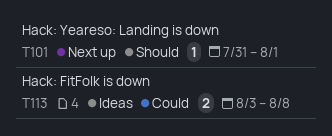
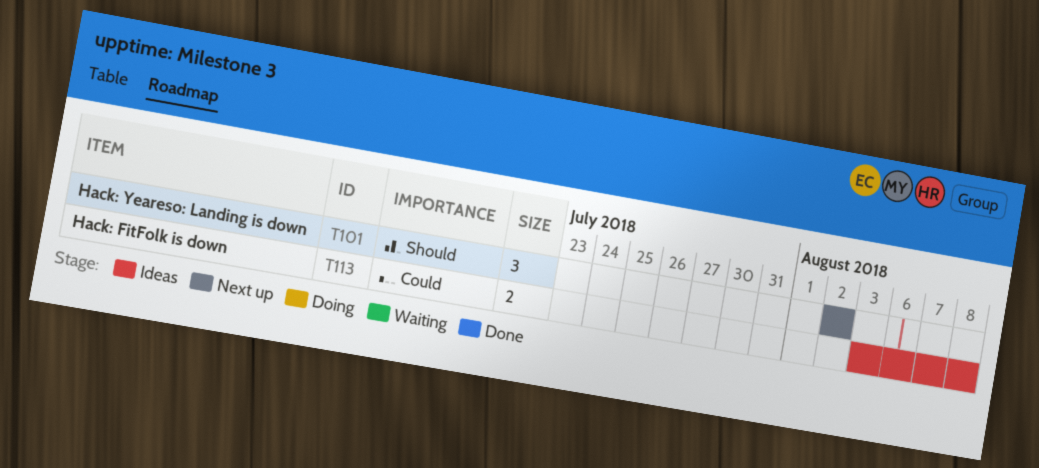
T101, estimate: 1 -> 3
T101, start: Jul 31 -> Aug 2
T101, due: Aug 1 -> Aug 2

